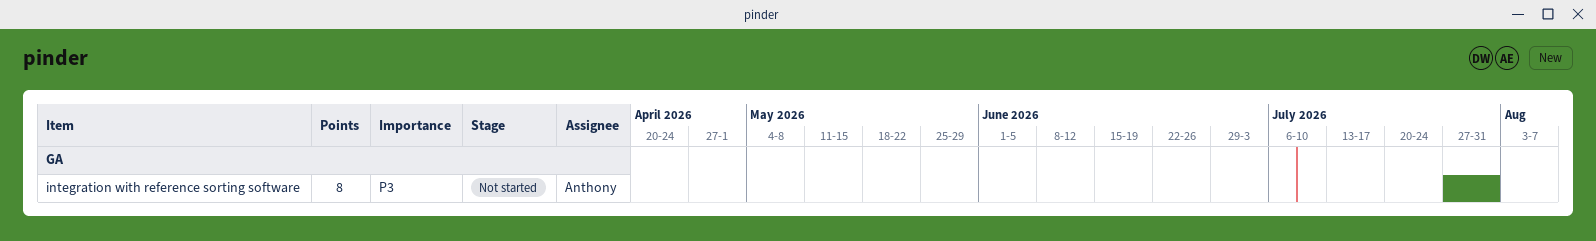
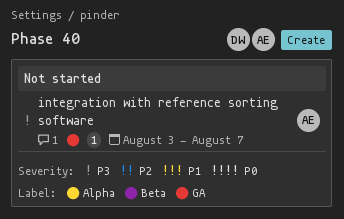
integration with reference sorting software, estimate: 8 -> 1
integration with reference sorting software, start: Jul 27 -> Aug 3
integration with reference sorting software, due: Jul 31 -> Aug 7

